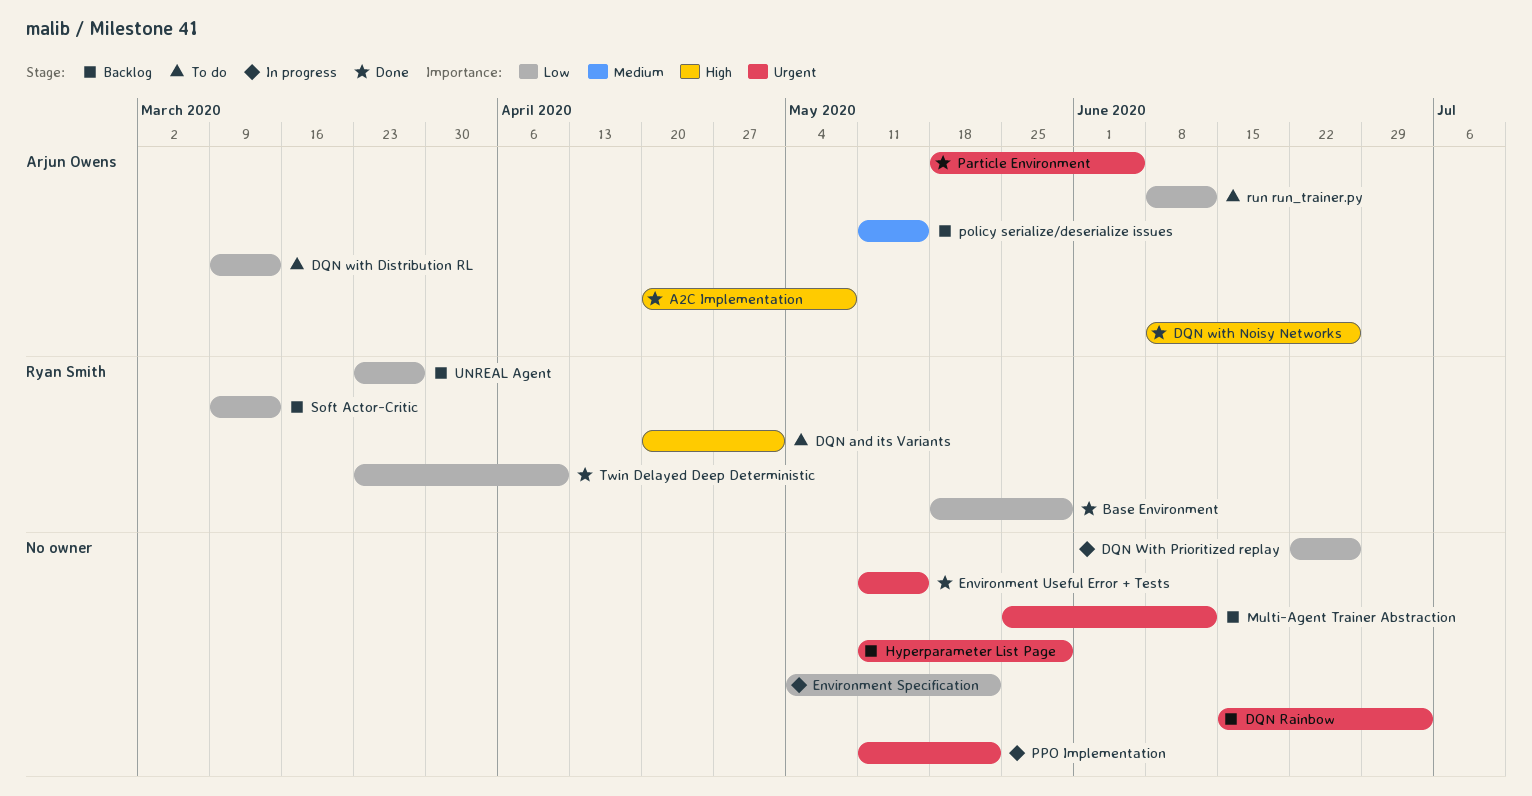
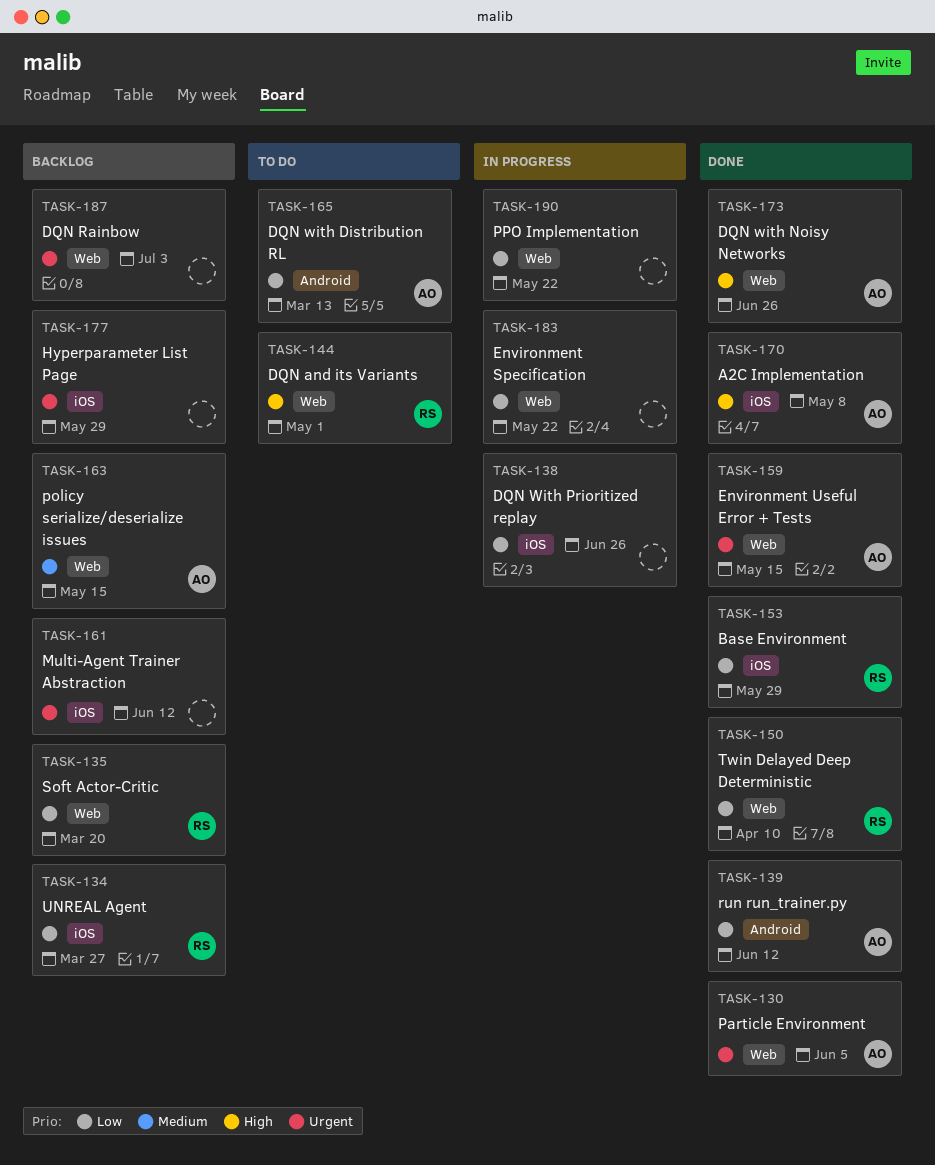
Environment Useful Error + Tests, owner: none -> Arjun Owens
PPO Implementation, priority: Urgent -> Low
run run_trainer.py, status: To do -> Done
Soft Actor-Critic, due: Mar 13 -> Mar 20

